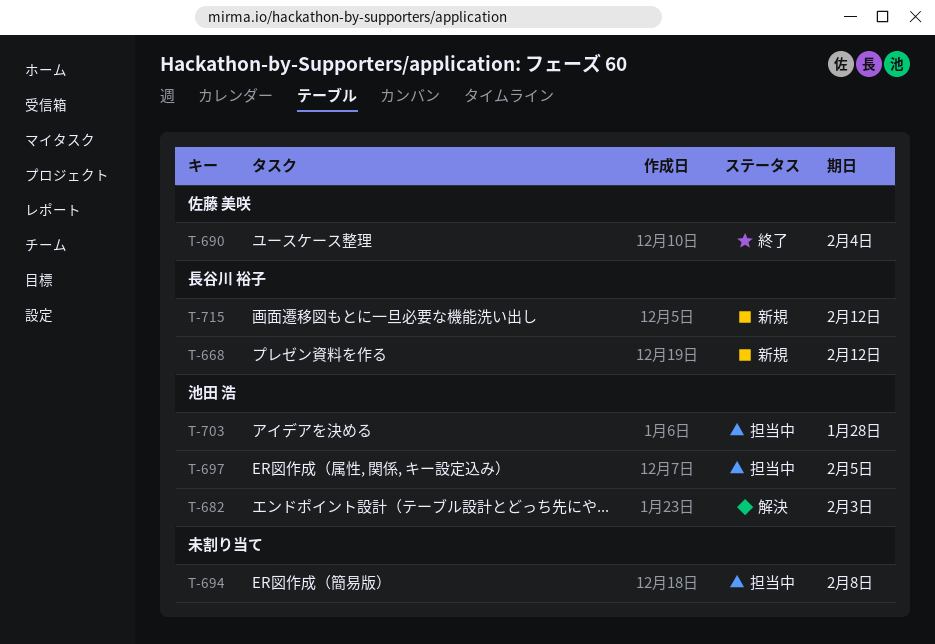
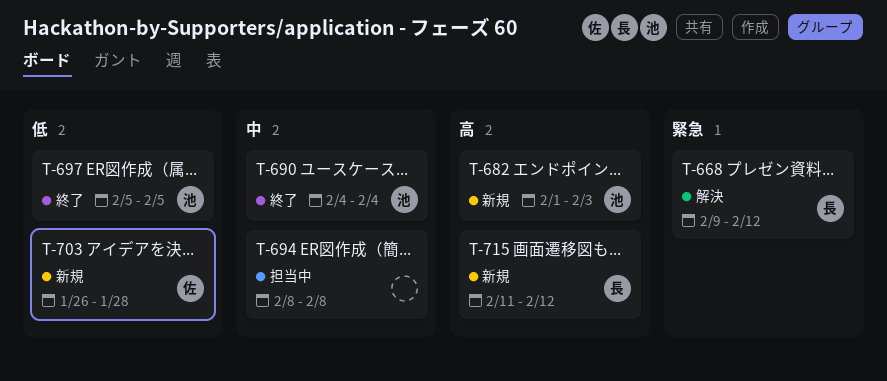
T-668, status: 新規 -> 解決
T-682, status: 解決 -> 新規
T-690, owner: 佐藤 美咲 -> 池田 浩
T-697, status: 担当中 -> 終了
T-703, status: 担当中 -> 新規
T-703, owner: 池田 浩 -> 佐藤 美咲

